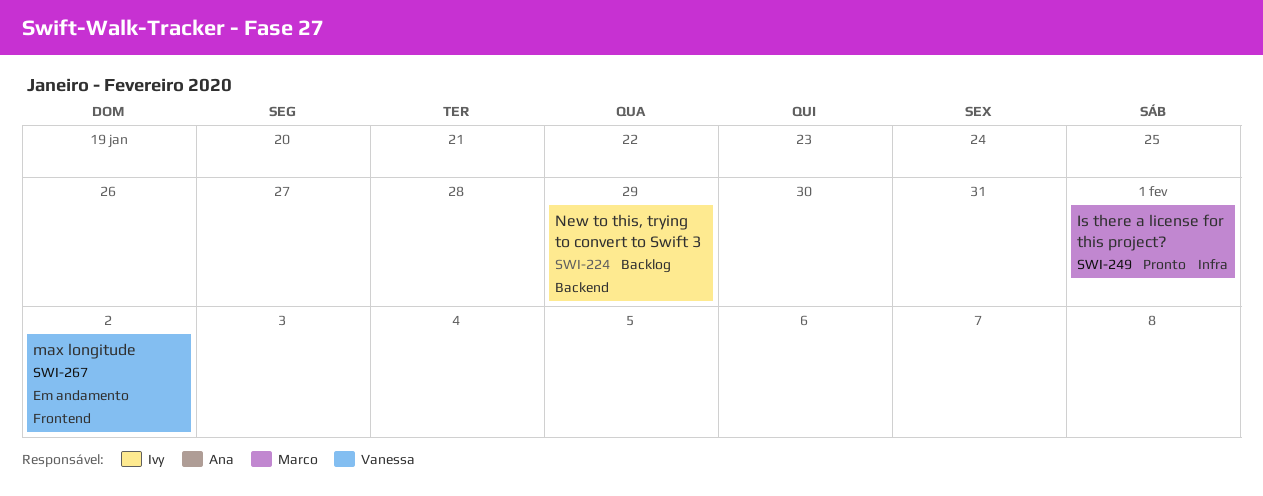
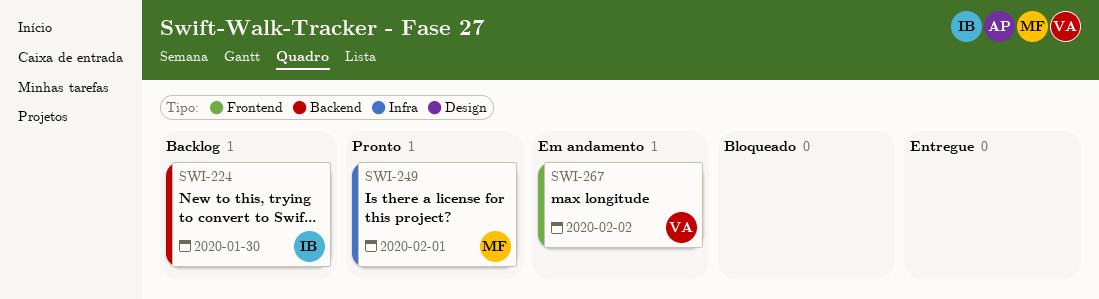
SWI-224, due: Jan 29 -> Jan 30

